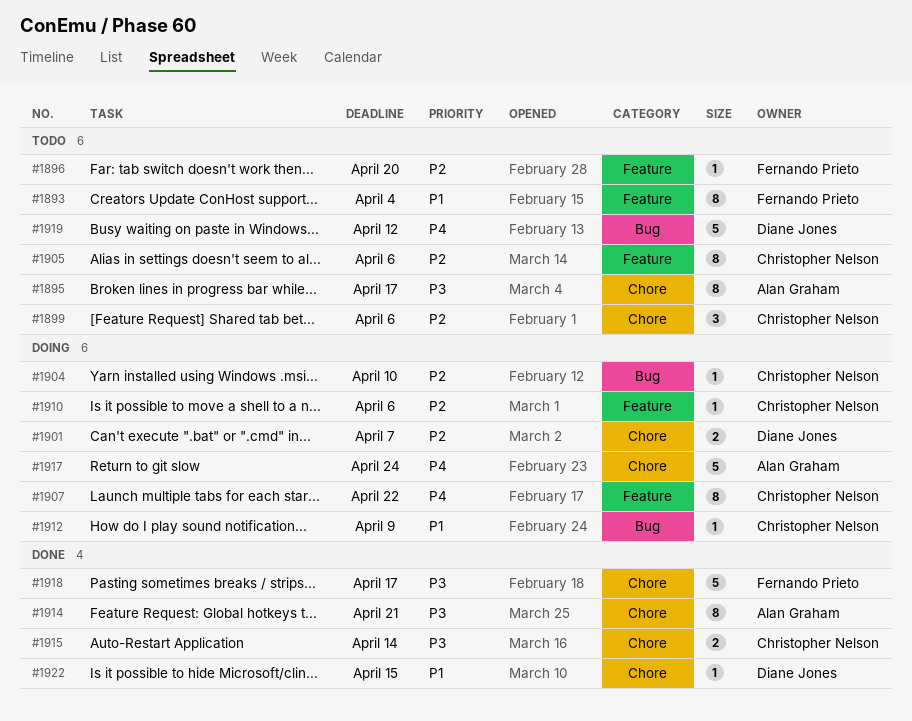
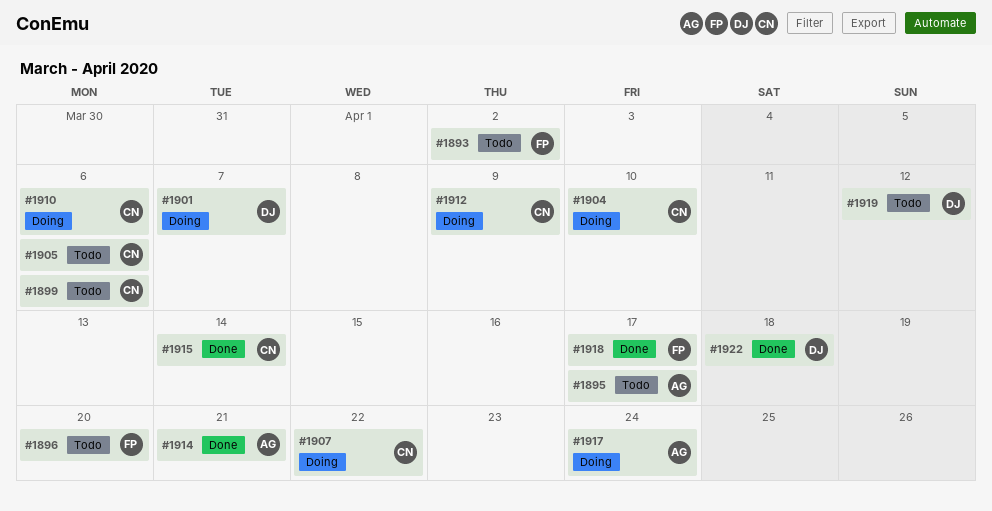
#1893, due: Apr 4 -> Apr 2
#1922, due: Apr 15 -> Apr 18

